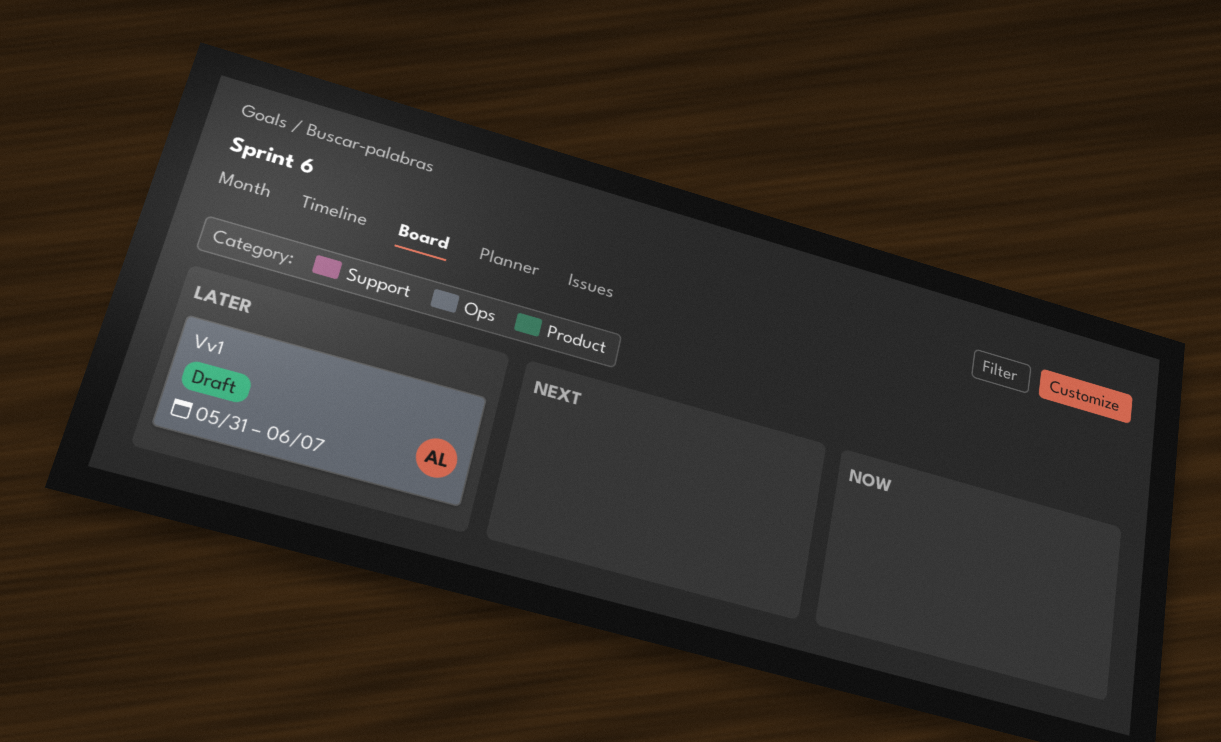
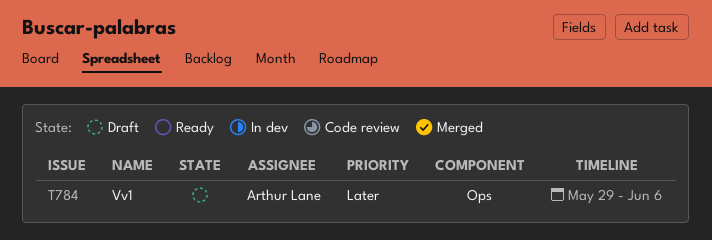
Vv1, start: May 31 -> May 29
Vv1, due: Jun 7 -> Jun 6

